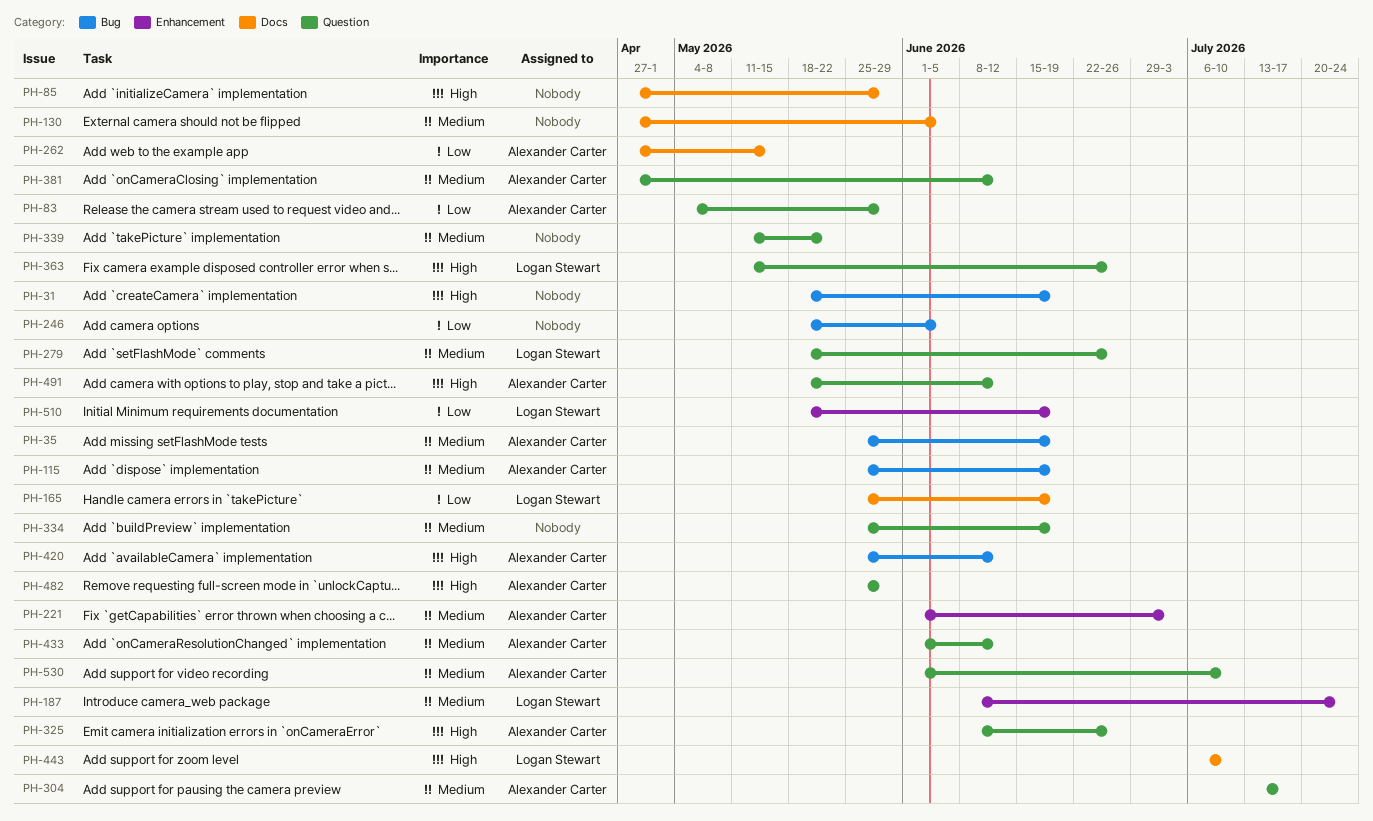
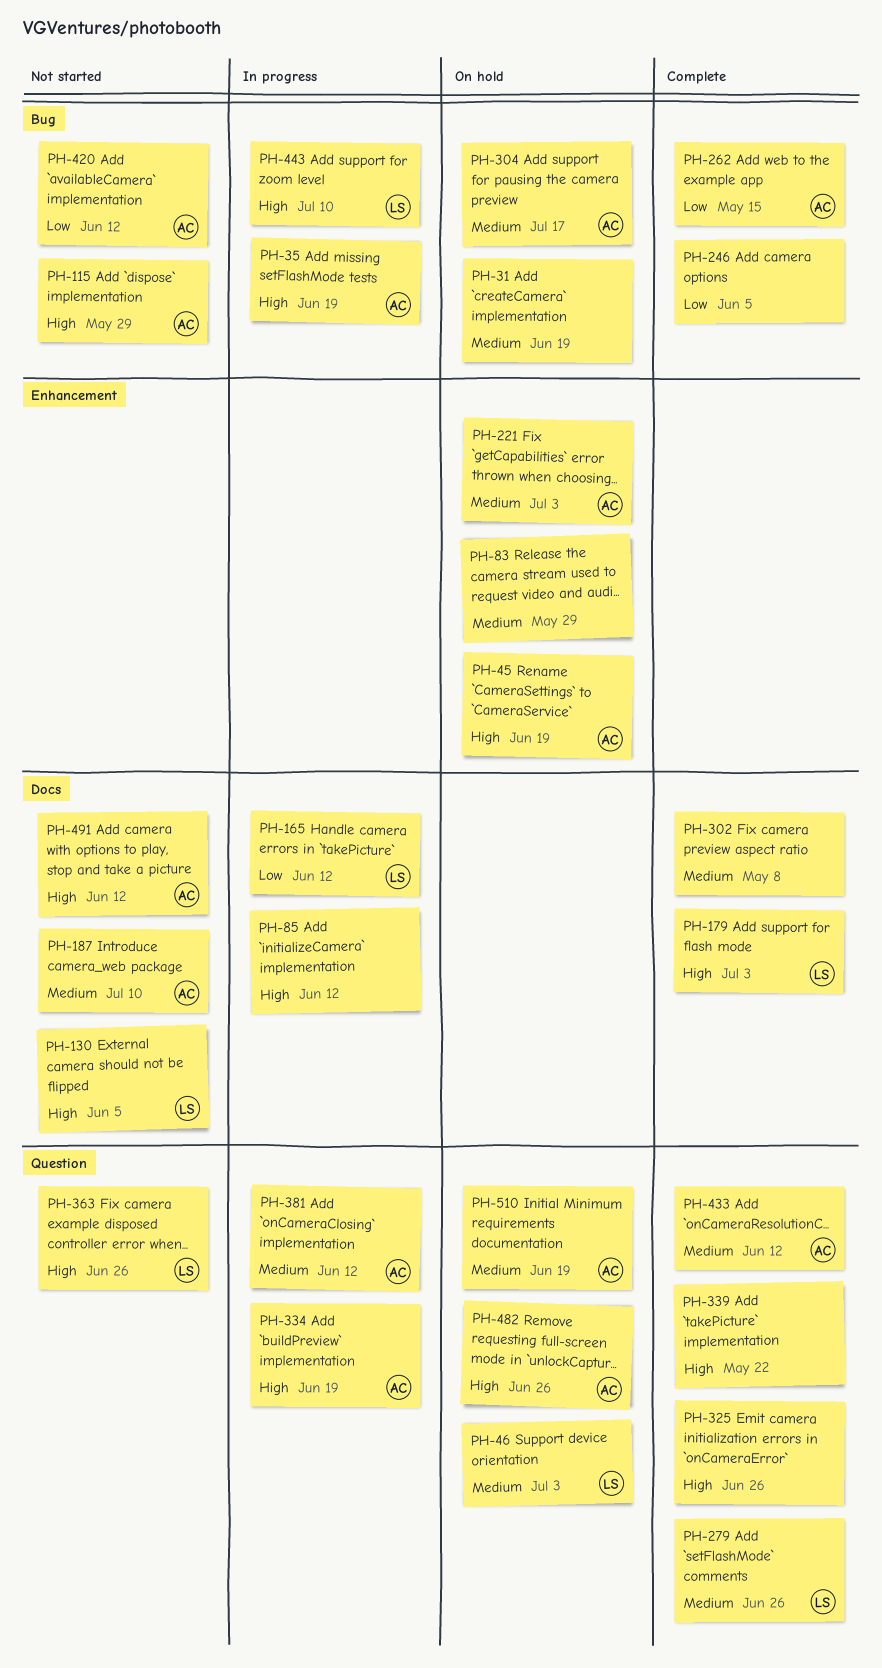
PH-31, priority: High -> Medium
PH-35, priority: Medium -> High
PH-45: none -> present
PH-46: none -> present
PH-83, owner: Alexander Carter -> none
PH-83, priority: Low -> Medium
PH-83, label: Question -> Enhancement
PH-85, due: May 29 -> Jun 12
PH-115, priority: Medium -> High
PH-115, due: Jun 19 -> May 29
PH-130, owner: none -> Logan Stewart
PH-130, priority: Medium -> High
PH-165, due: Jun 19 -> Jun 12
PH-179: none -> present
PH-187, owner: Logan Stewart -> Alexander Carter
PH-187, label: Enhancement -> Docs
PH-187, due: Jul 24 -> Jul 10
PH-262, label: Docs -> Bug
PH-302: none -> present
PH-304, label: Question -> Bug
PH-325, owner: Alexander Carter -> none
PH-334, owner: none -> Alexander Carter
PH-334, priority: Medium -> High
PH-339, priority: Medium -> High
PH-420, priority: High -> Low
PH-443, label: Docs -> Bug
PH-482, due: May 29 -> Jun 26
PH-491, label: Question -> Docs
PH-510, owner: Logan Stewart -> Alexander Carter
PH-510, priority: Low -> Medium
PH-510, label: Enhancement -> Question
PH-530: present -> none

